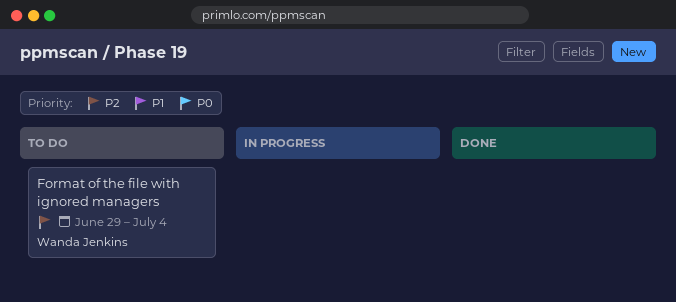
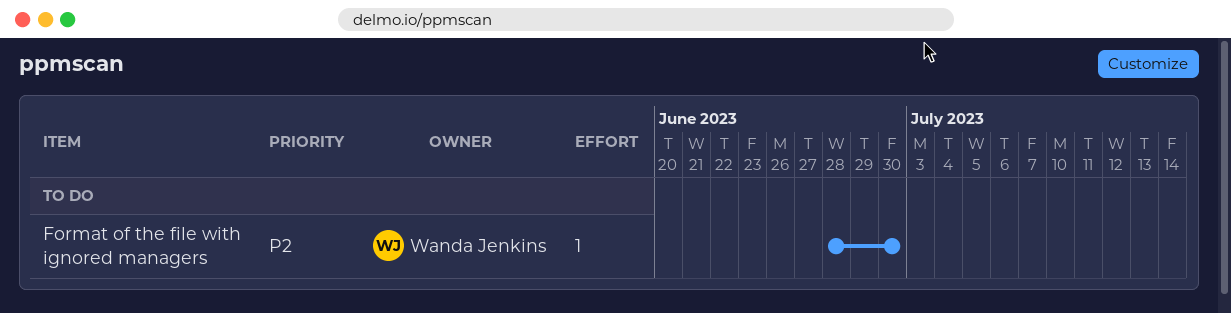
Format of the file with ignored managers, start: Jun 29 -> Jun 28
Format of the file with ignored managers, due: Jul 4 -> Jun 30

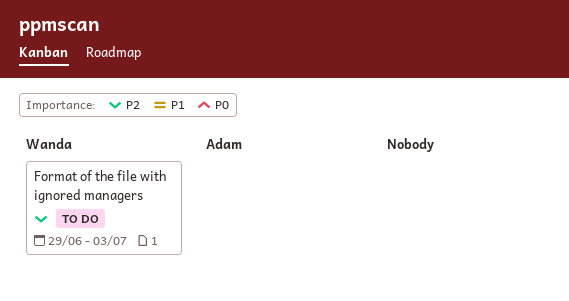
Format of the file with ignored managers, start: Jun 28 -> Jun 29
Format of the file with ignored managers, due: Jun 30 -> Jul 3

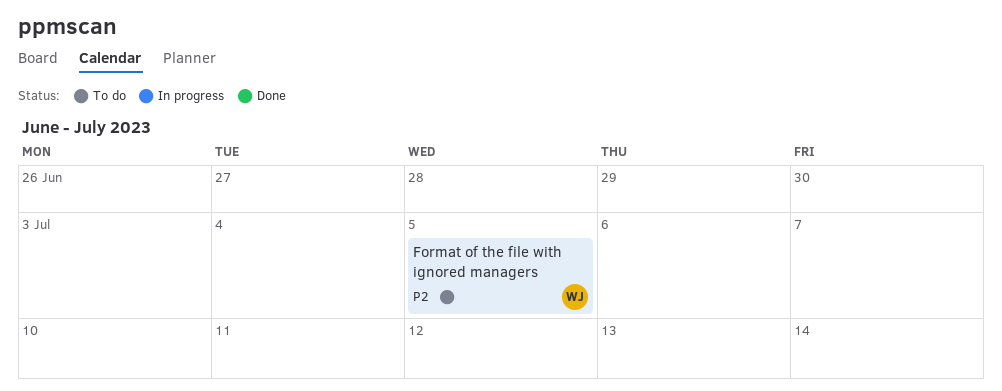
Format of the file with ignored managers, due: Jul 3 -> Jul 5

